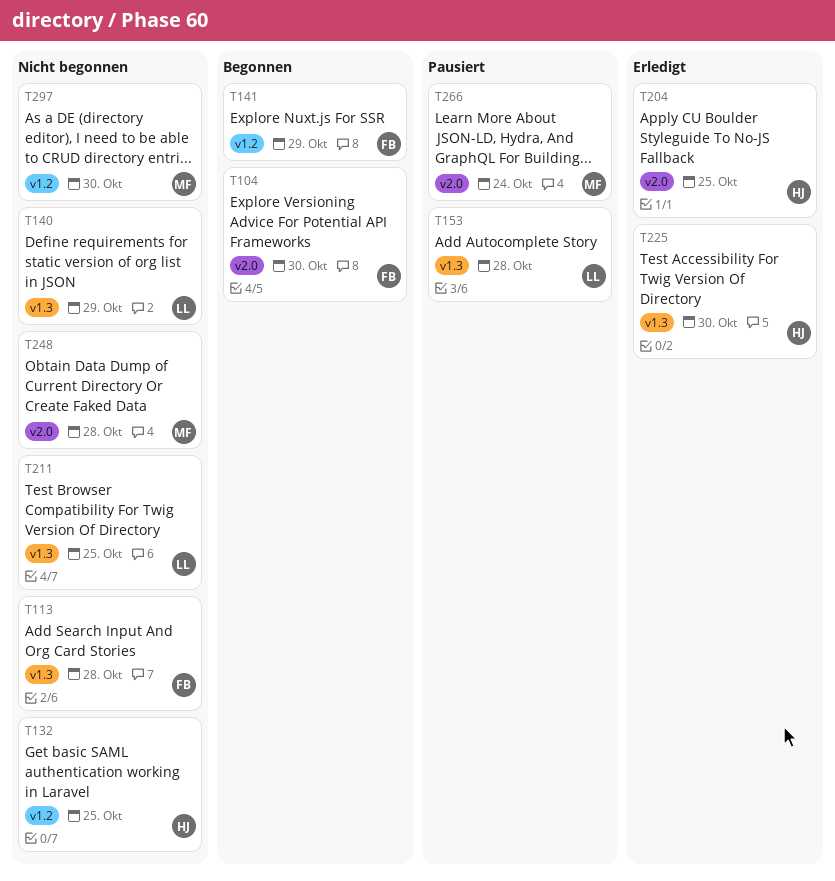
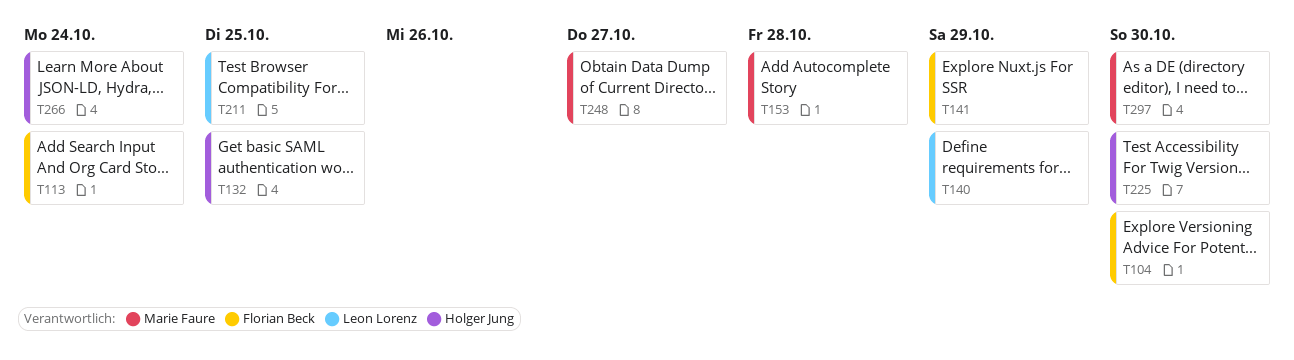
T113, due: Oct 28 -> Oct 24
T153, owner: Leon Lorenz -> Marie Faure
T204: present -> none
T248, due: Oct 28 -> Oct 27
T266, owner: Marie Faure -> Holger Jung

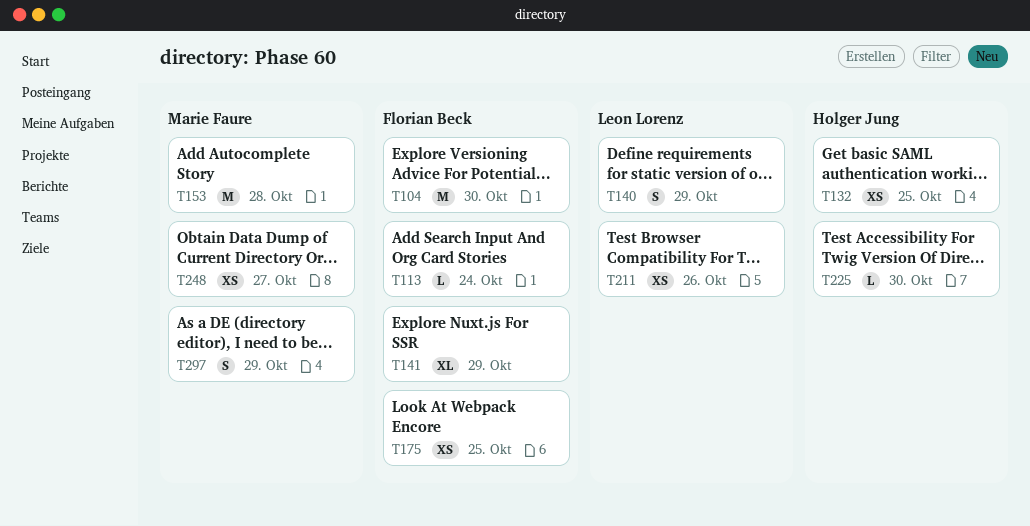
T175: none -> present
T211, due: Oct 25 -> Oct 26
T266: present -> none
T297, due: Oct 30 -> Oct 29

